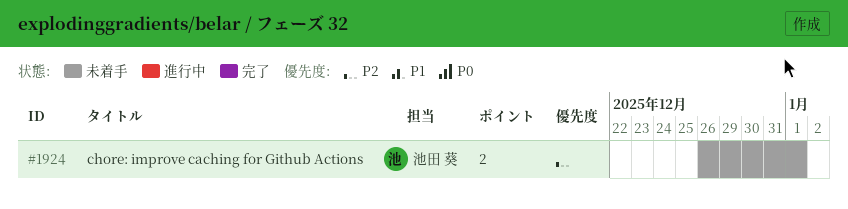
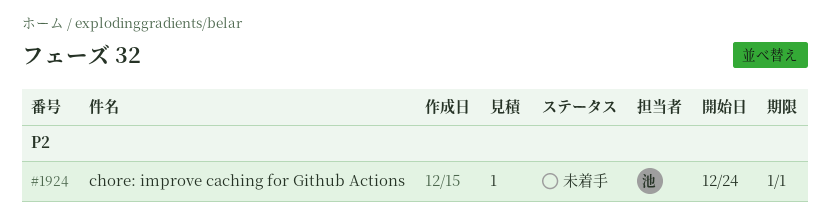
#1924, estimate: 2 -> 1
#1924, start: Dec 26 -> Dec 24

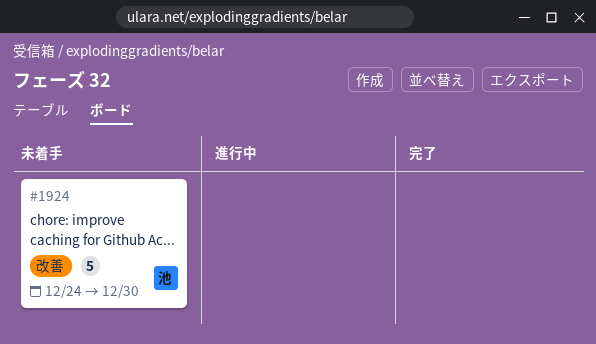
#1924, estimate: 1 -> 5
#1924, due: Jan 1 -> Dec 30

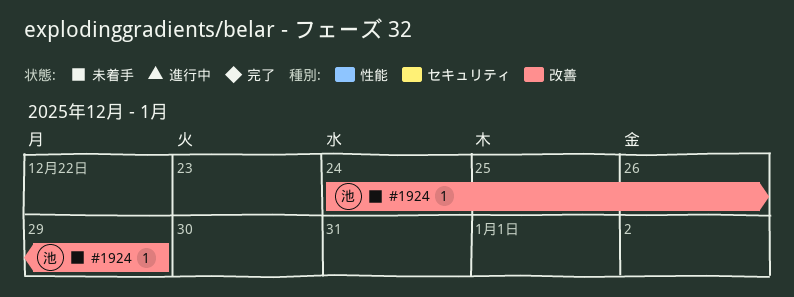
#1924, estimate: 5 -> 1
#1924, due: Dec 30 -> Dec 29

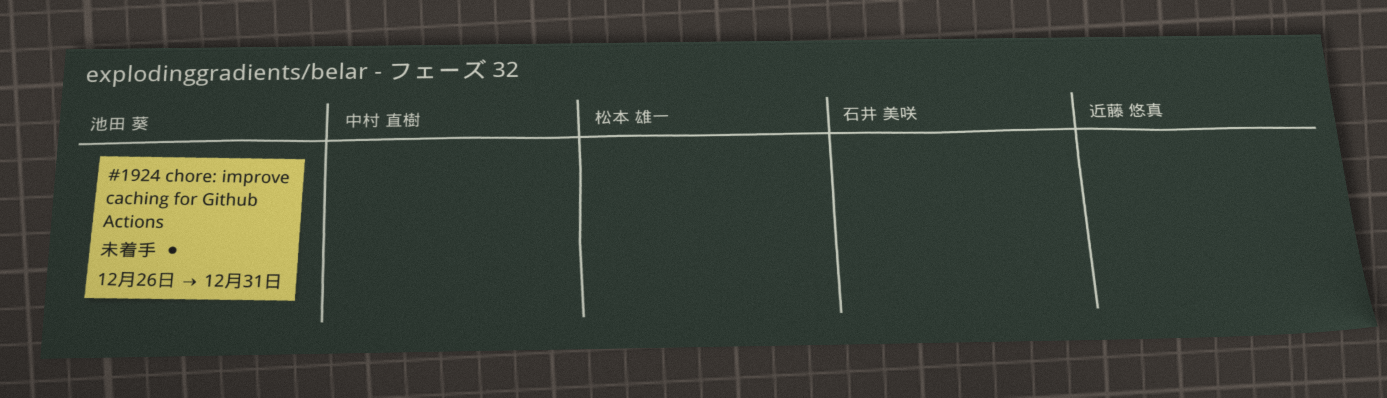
#1924, start: Dec 24 -> Dec 26
#1924, due: Dec 29 -> Dec 31

